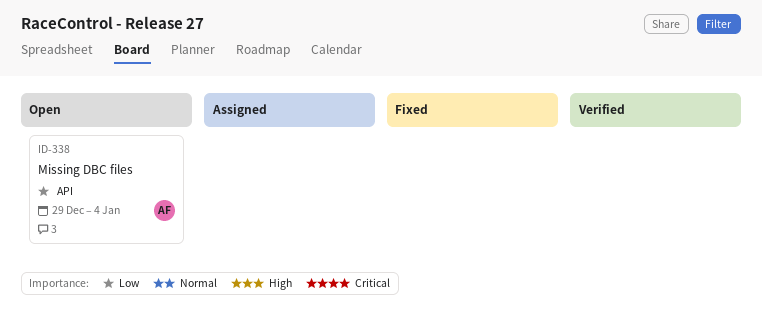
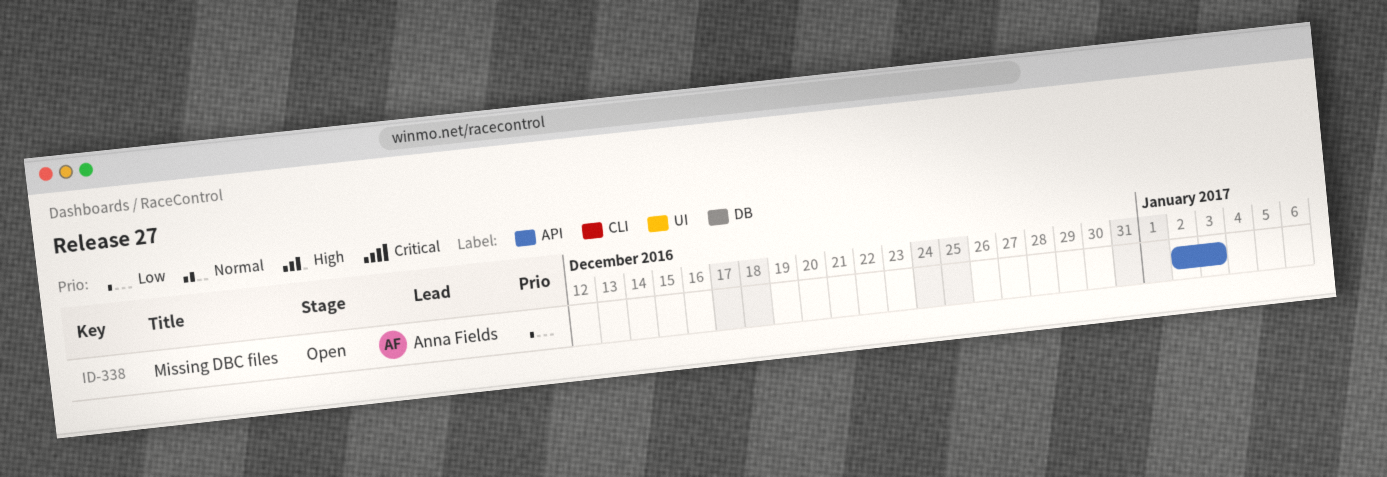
ID-338, start: Dec 29 -> Jan 2
ID-338, due: Jan 4 -> Jan 3

